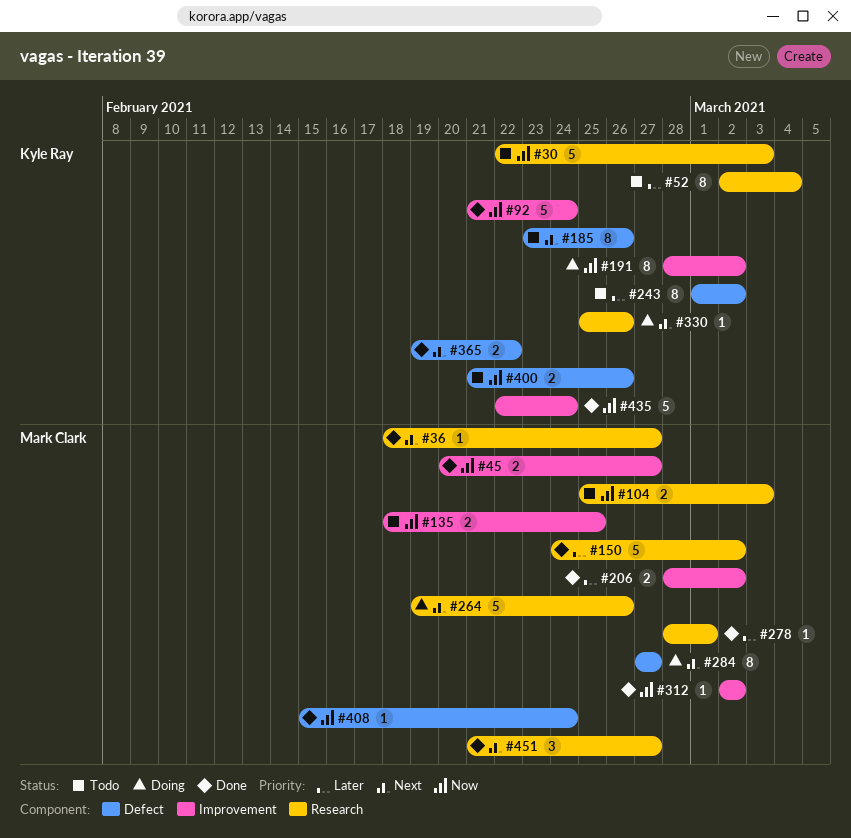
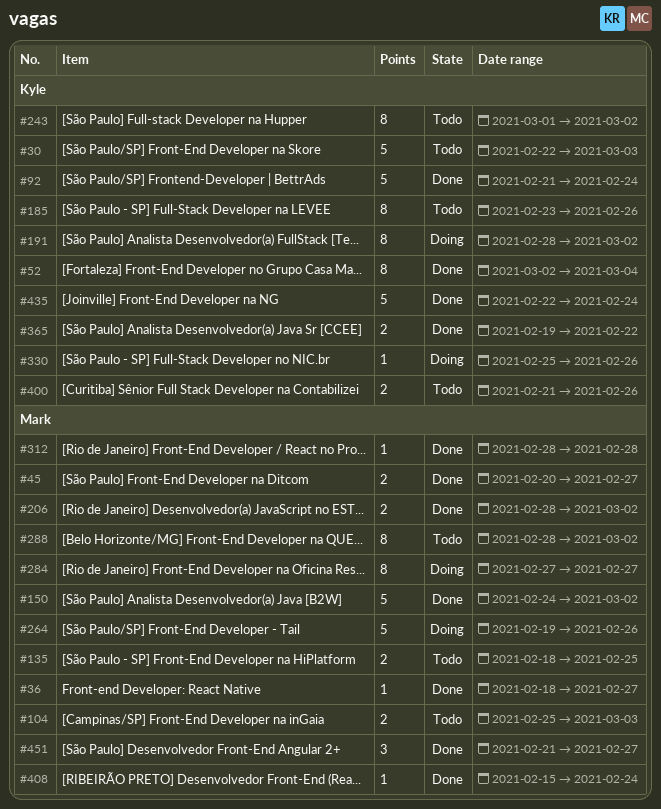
#52, status: Todo -> Done
#278: present -> none
#288: none -> present
#312, start: Mar 2 -> Feb 28
#312, due: Mar 2 -> Feb 28

